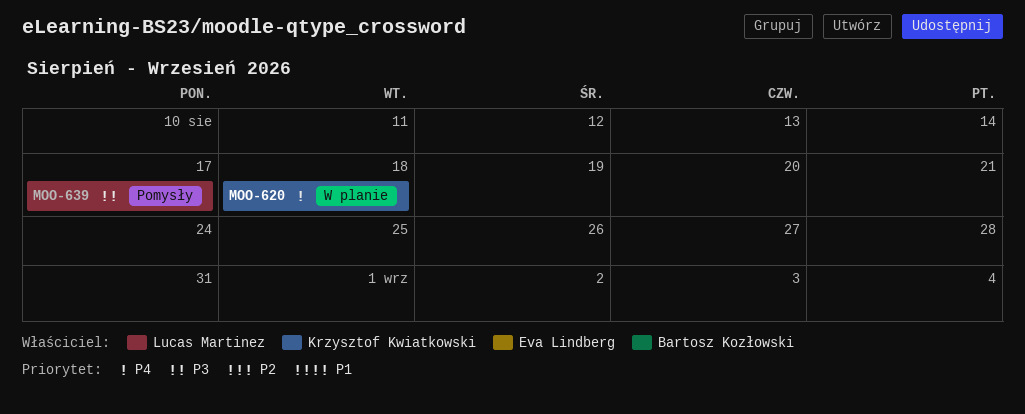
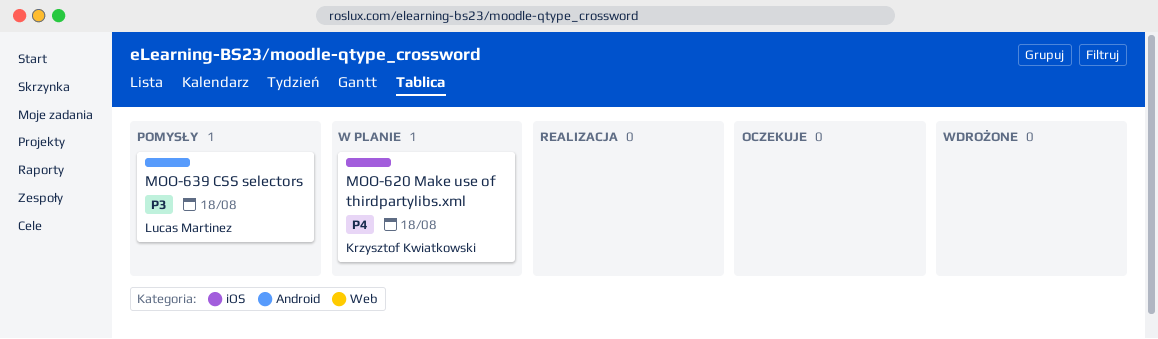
MOO-639, due: Aug 17 -> Aug 18

